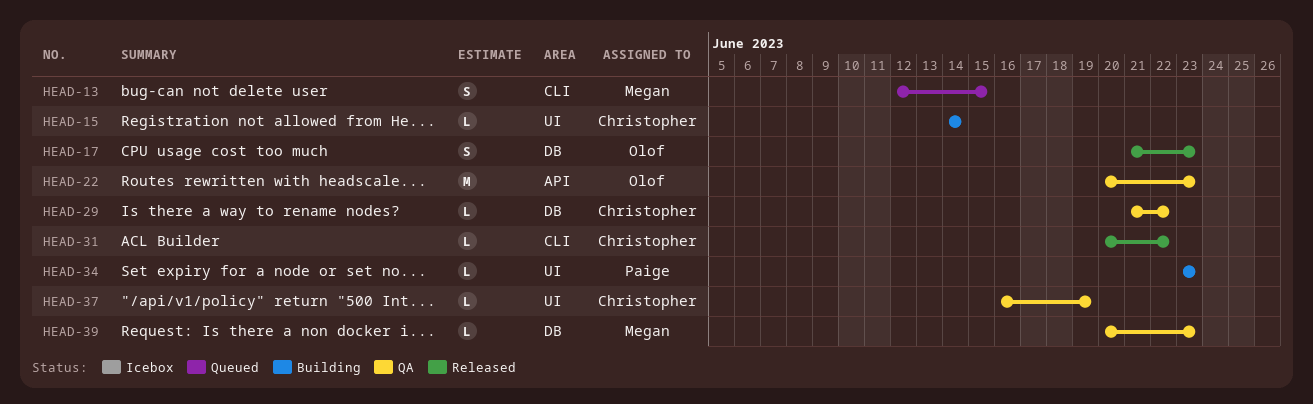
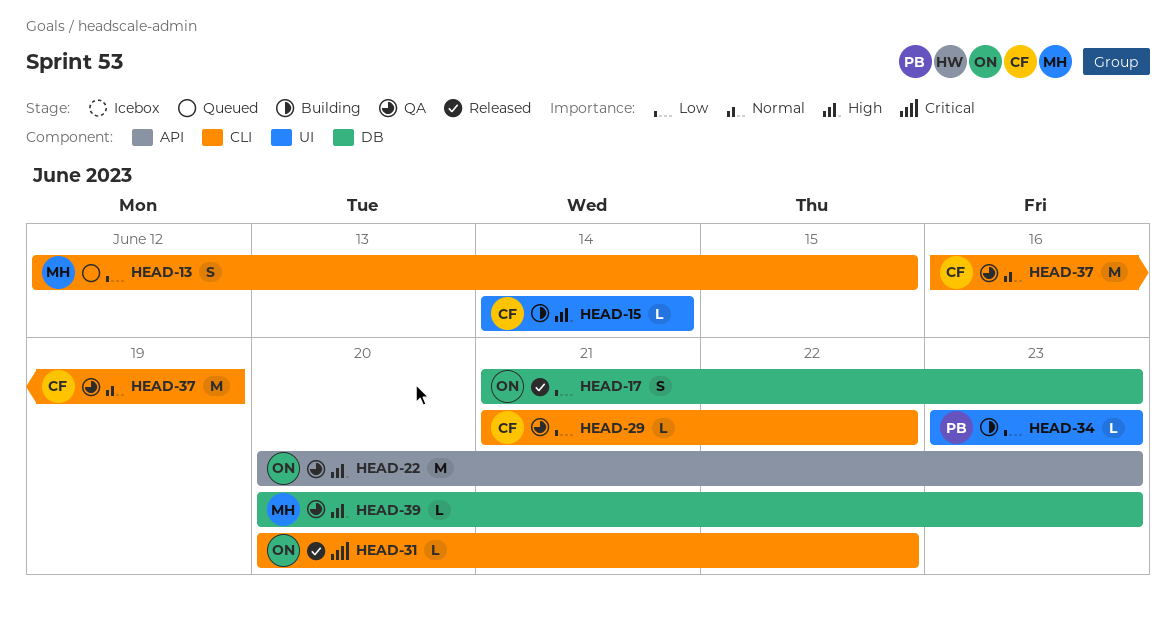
HEAD-29, label: DB -> CLI
HEAD-31, owner: Christopher -> Olof
HEAD-37, label: UI -> CLI
HEAD-37, estimate: L -> M

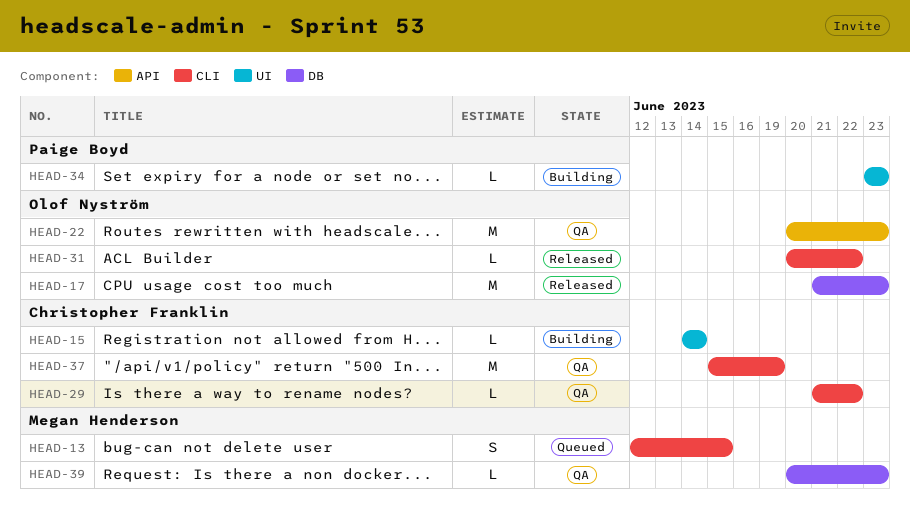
HEAD-17, estimate: S -> M
HEAD-37, start: Jun 16 -> Jun 15

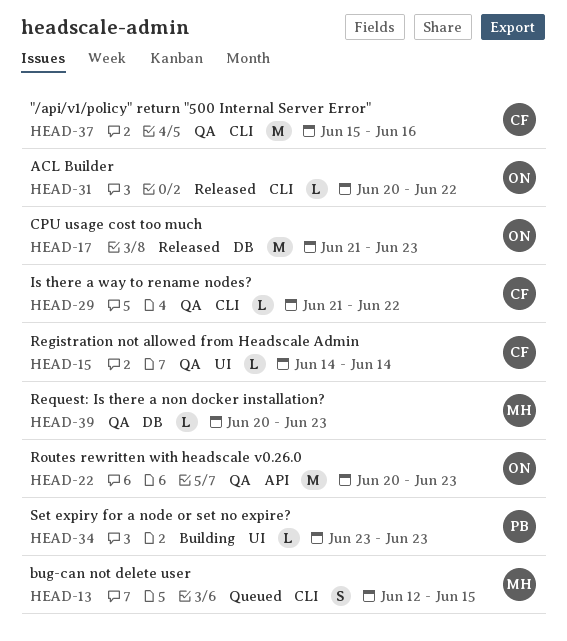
HEAD-15, status: Building -> QA
HEAD-37, due: Jun 19 -> Jun 16

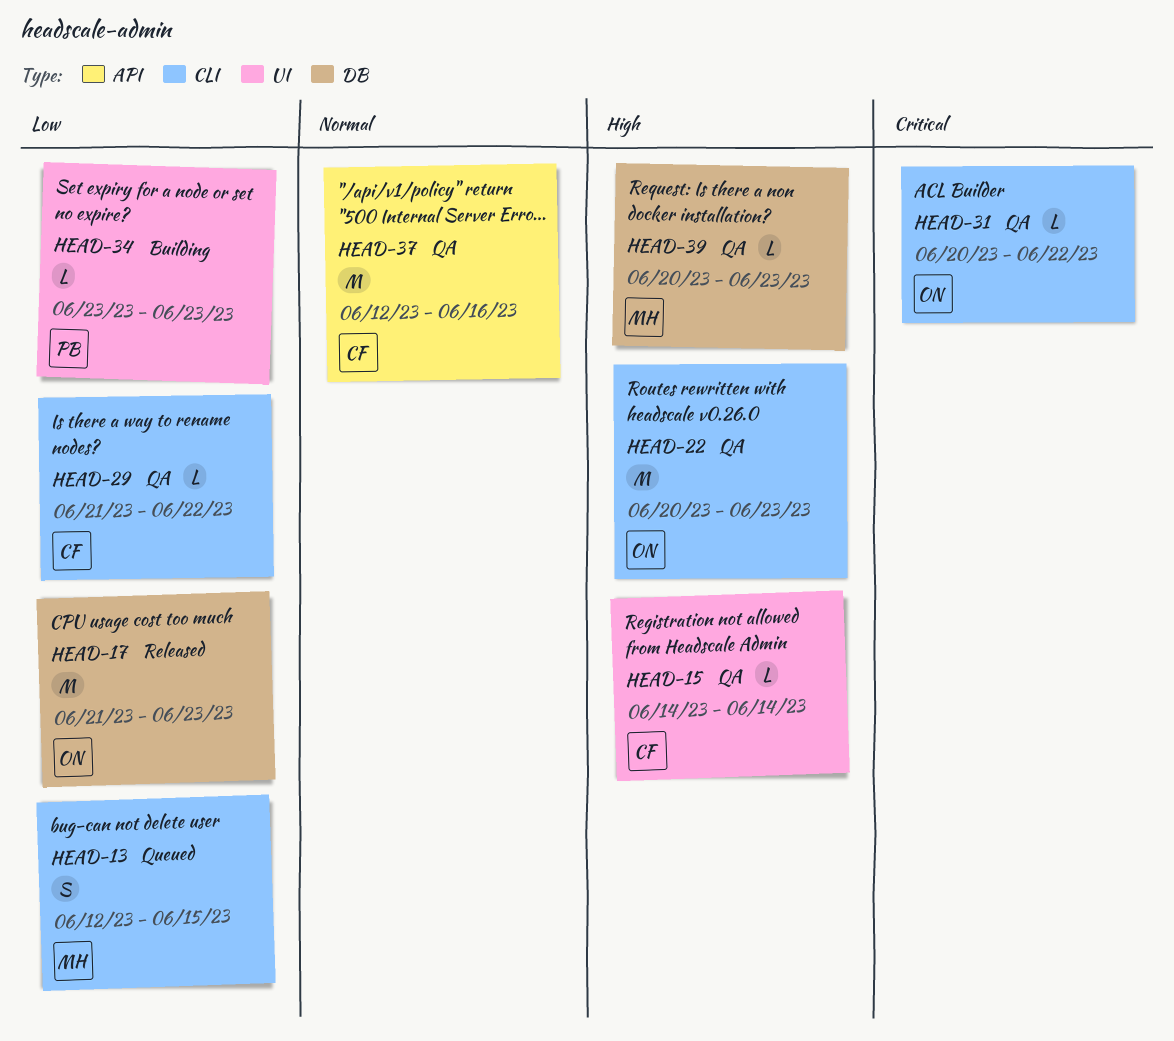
HEAD-22, label: API -> CLI
HEAD-31, status: Released -> QA
HEAD-37, label: CLI -> API
HEAD-37, start: Jun 15 -> Jun 12

